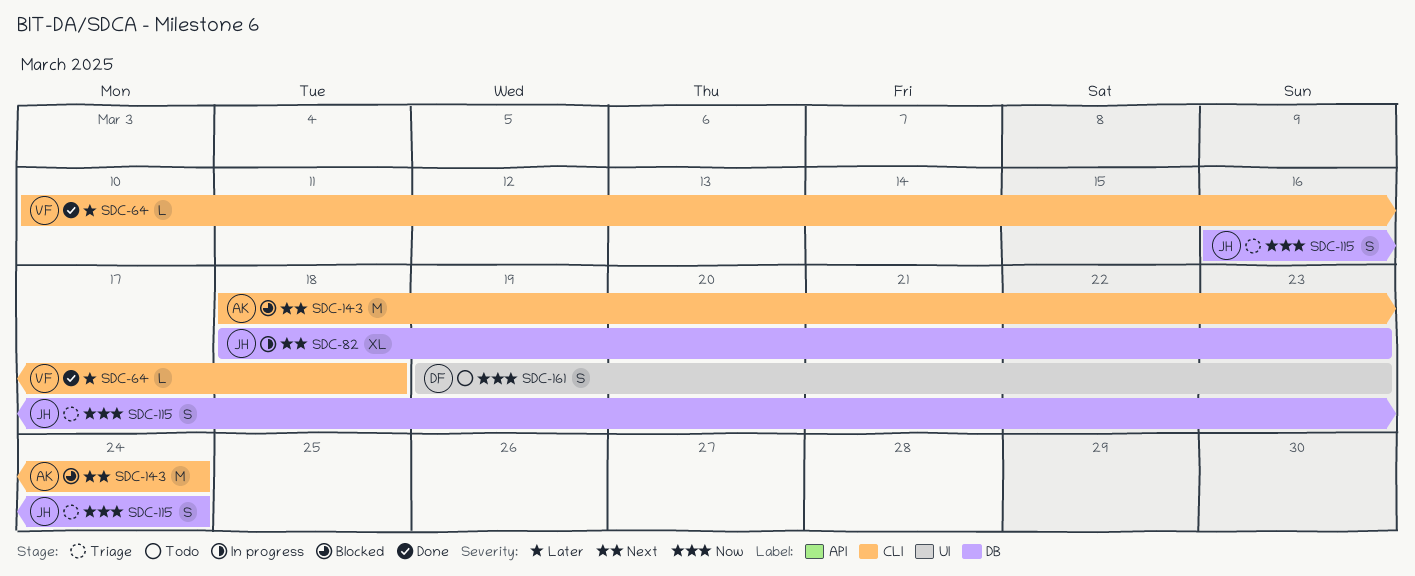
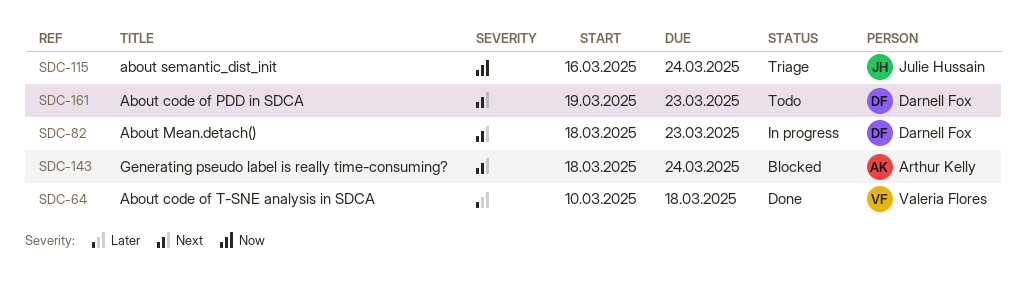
SDC-82, owner: Julie Hussain -> Darnell Fox
SDC-161, priority: Now -> Next

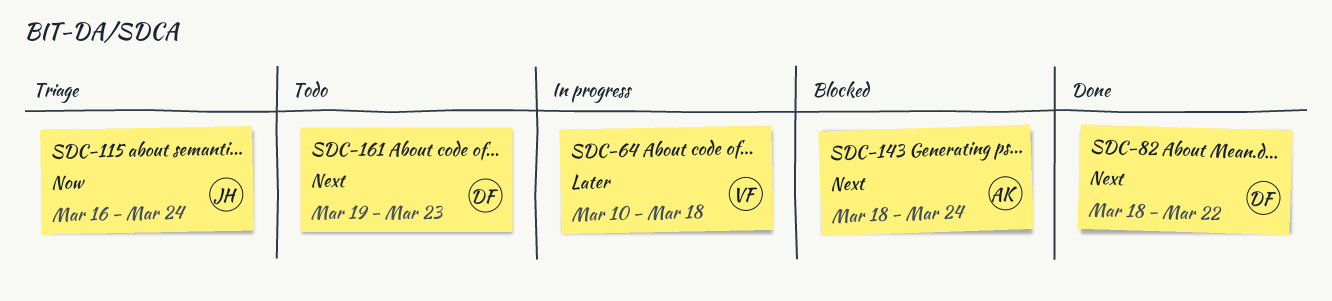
SDC-64, status: Done -> In progress
SDC-82, status: In progress -> Done
SDC-82, due: Mar 23 -> Mar 22

